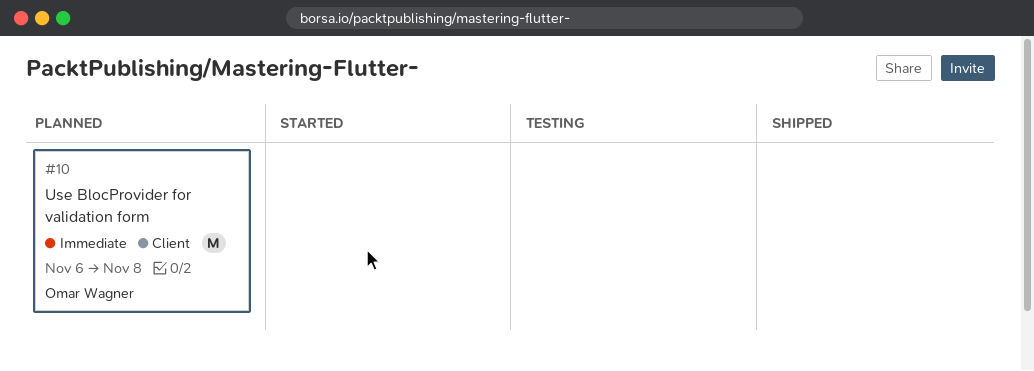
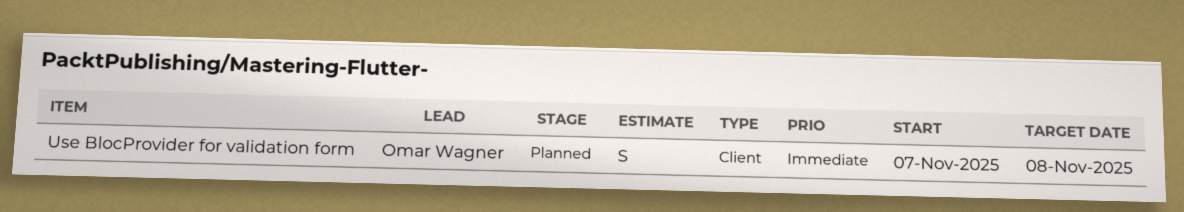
Use BlocProvider for validation form, estimate: M -> S
Use BlocProvider for validation form, start: Nov 6 -> Nov 7

